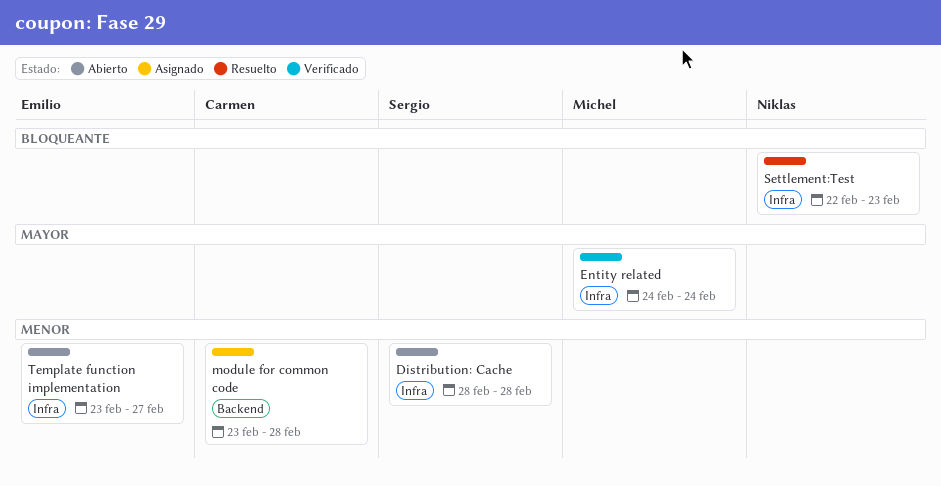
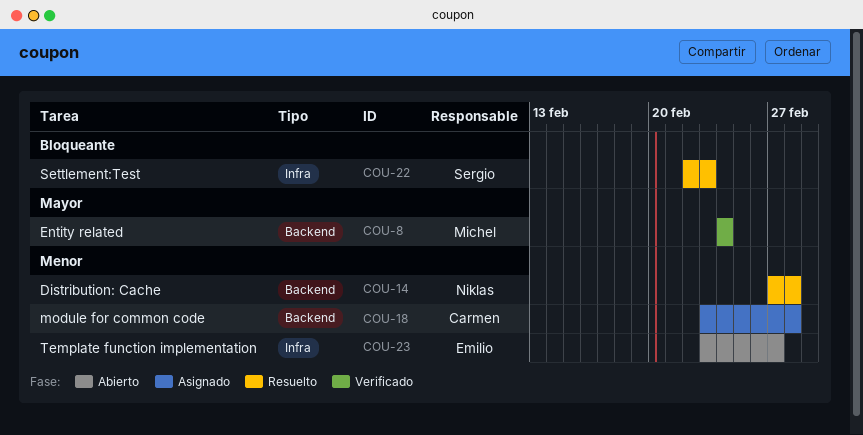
Distribution: Cache, status: Abierto -> Resuelto
Distribution: Cache, owner: Sergio -> Niklas
Distribution: Cache, label: Infra -> Backend
Distribution: Cache, start: Feb 28 -> Feb 27
Entity related, label: Infra -> Backend
Settlement:Test, owner: Niklas -> Sergio

